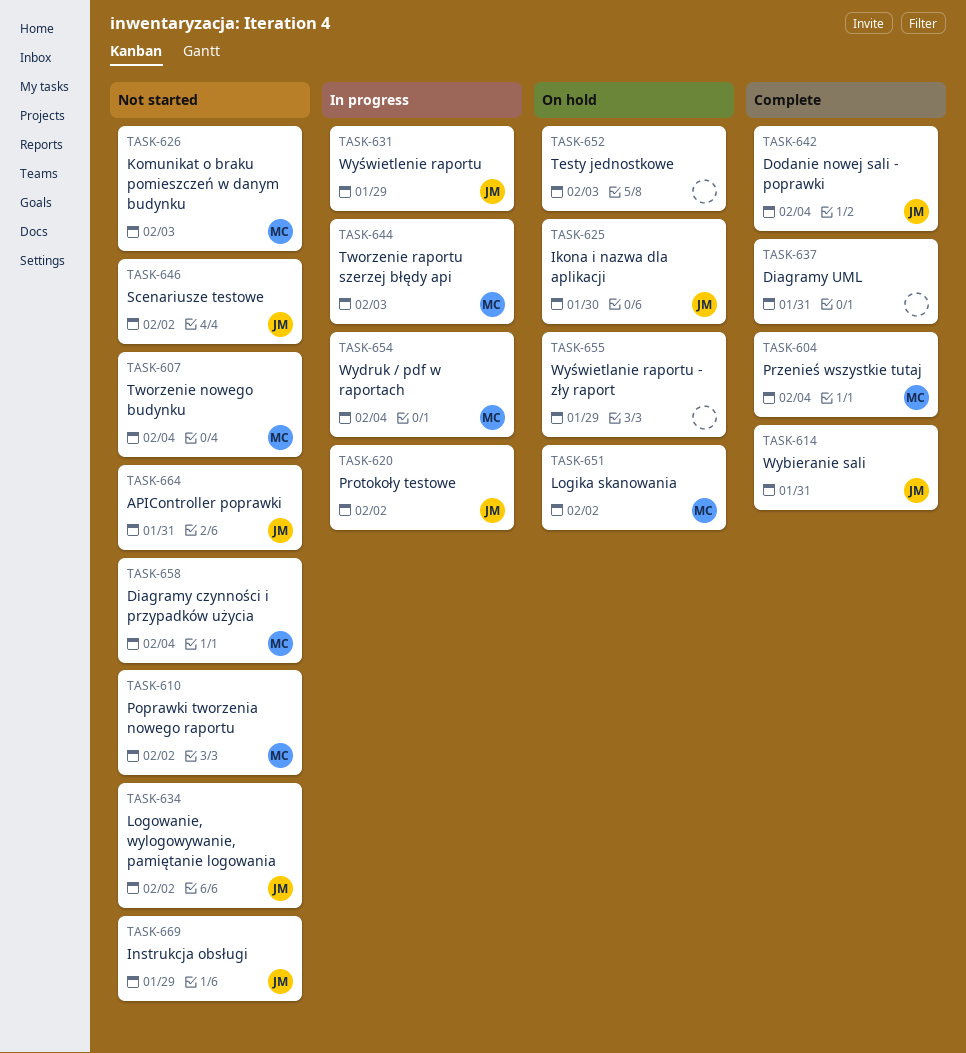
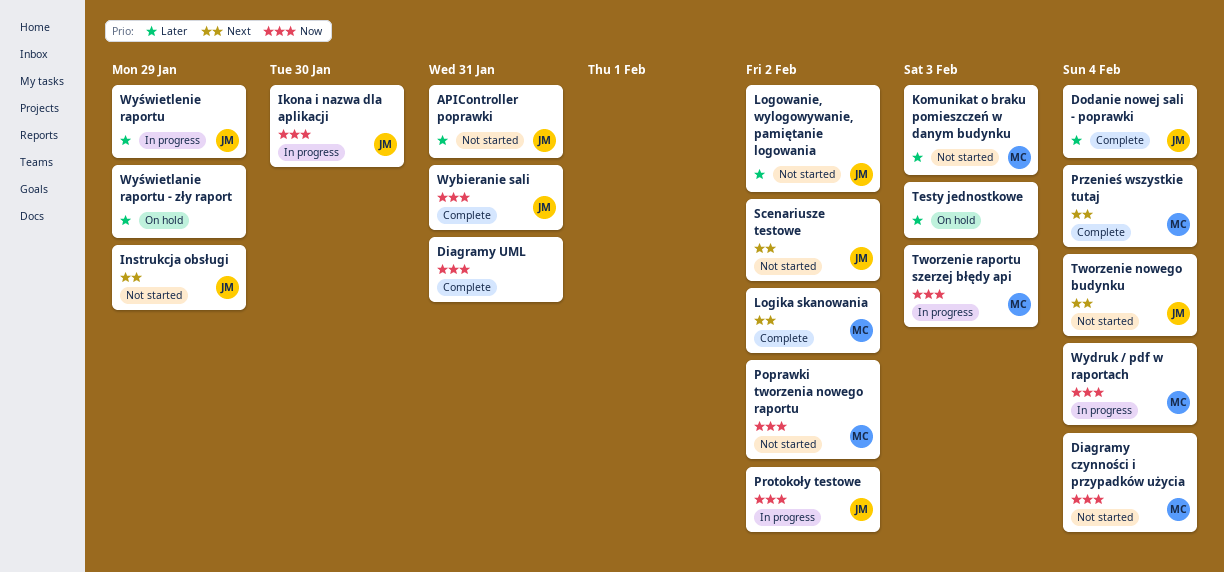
Ikona i nazwa dla aplikacji, status: On hold -> In progress
Logika skanowania, status: On hold -> Complete
Tworzenie nowego budynku, owner: MC -> JM

